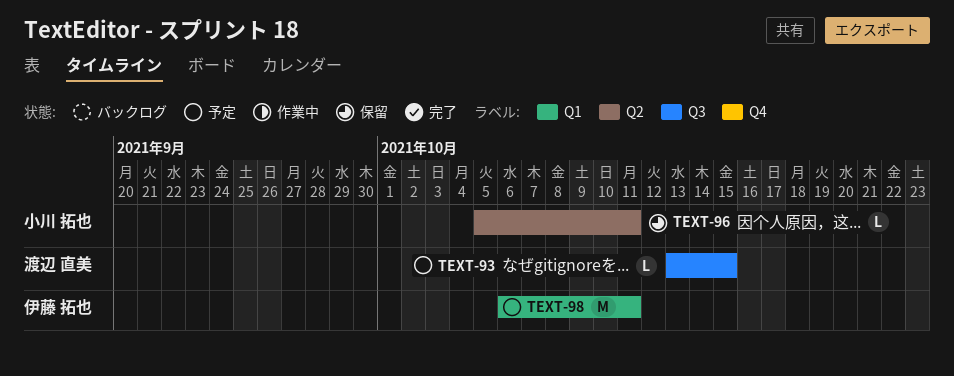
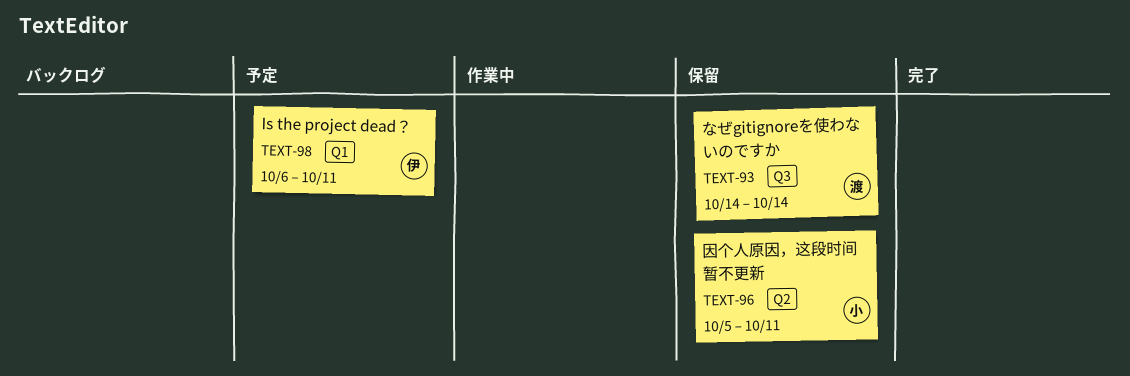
TEXT-93, status: 予定 -> 保留
TEXT-93, start: Oct 13 -> Oct 14
TEXT-93, due: Oct 15 -> Oct 14

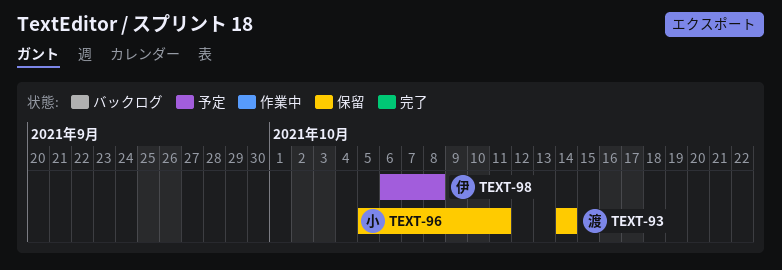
TEXT-98, due: Oct 11 -> Oct 8

